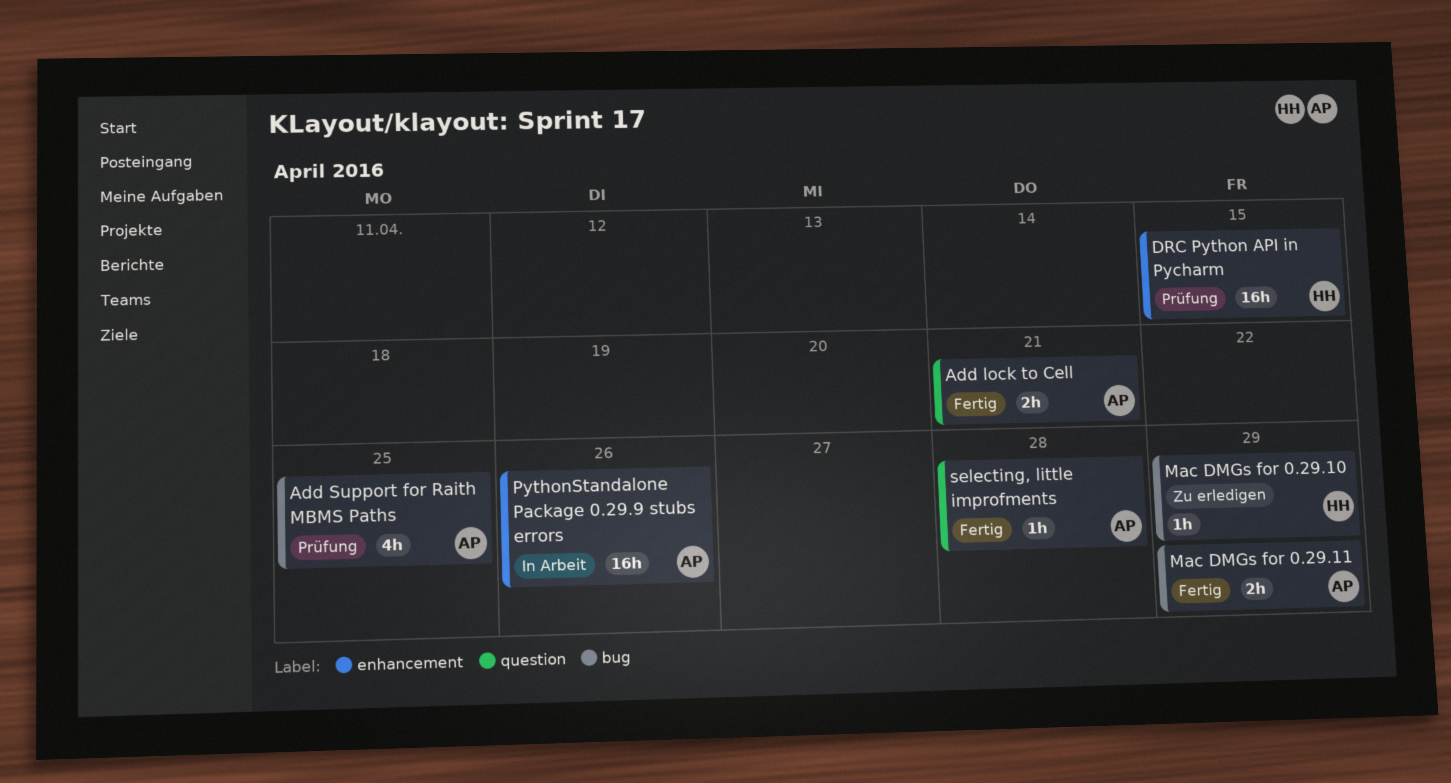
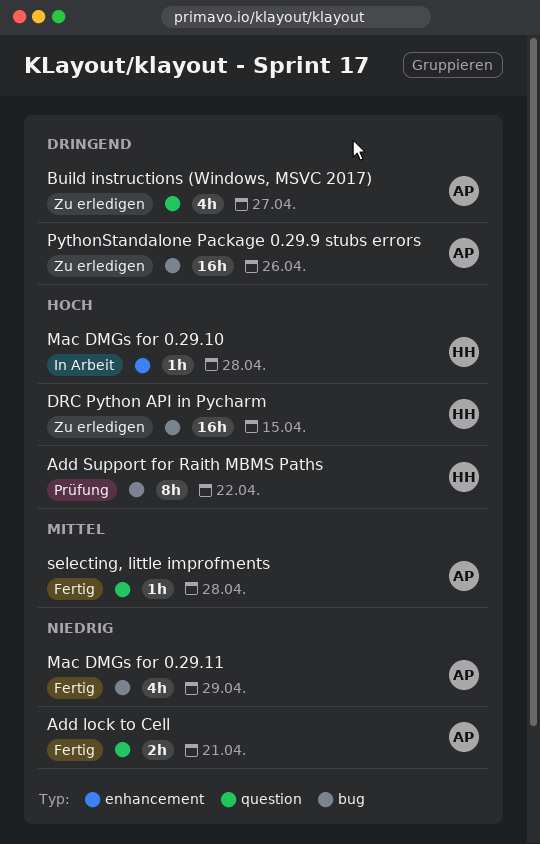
Add Support for Raith MBMS Paths, owner: AP -> HH
Add Support for Raith MBMS Paths, estimate: 4h -> 8h
Add Support for Raith MBMS Paths, due: Apr 25 -> Apr 22
Build instructions (Windows, MSVC 2017): none -> present
DRC Python API in Pycharm, status: Prüfung -> Zu erledigen
DRC Python API in Pycharm, label: enhancement -> bug
Mac DMGs for 0.29.10, status: Zu erledigen -> In Arbeit
Mac DMGs for 0.29.10, label: bug -> enhancement
Mac DMGs for 0.29.10, due: Apr 29 -> Apr 28
Mac DMGs for 0.29.11, estimate: 2h -> 4h
PythonStandalone Package 0.29.9 stubs errors, status: In Arbeit -> Zu erledigen
PythonStandalone Package 0.29.9 stubs errors, label: enhancement -> bug

